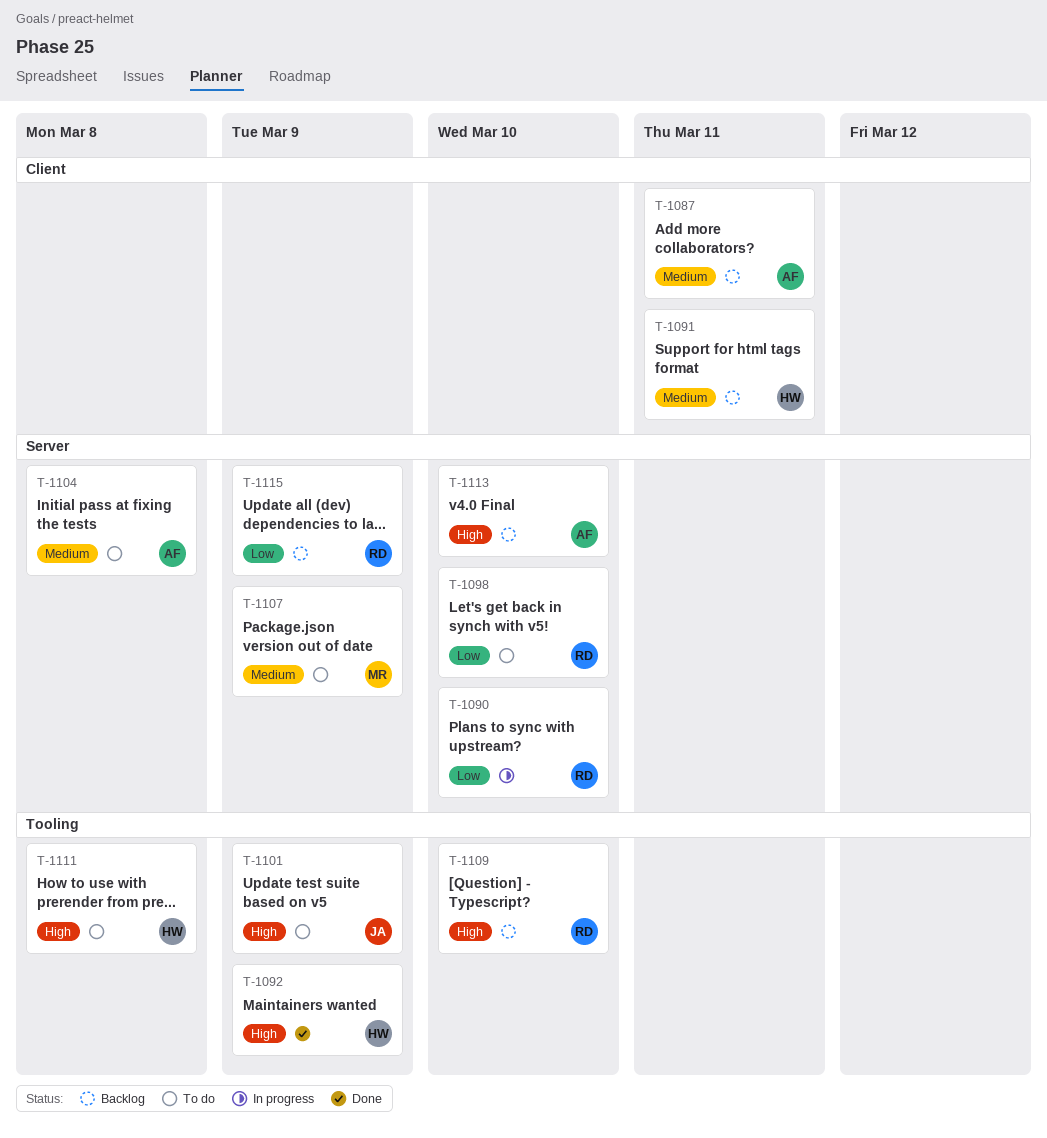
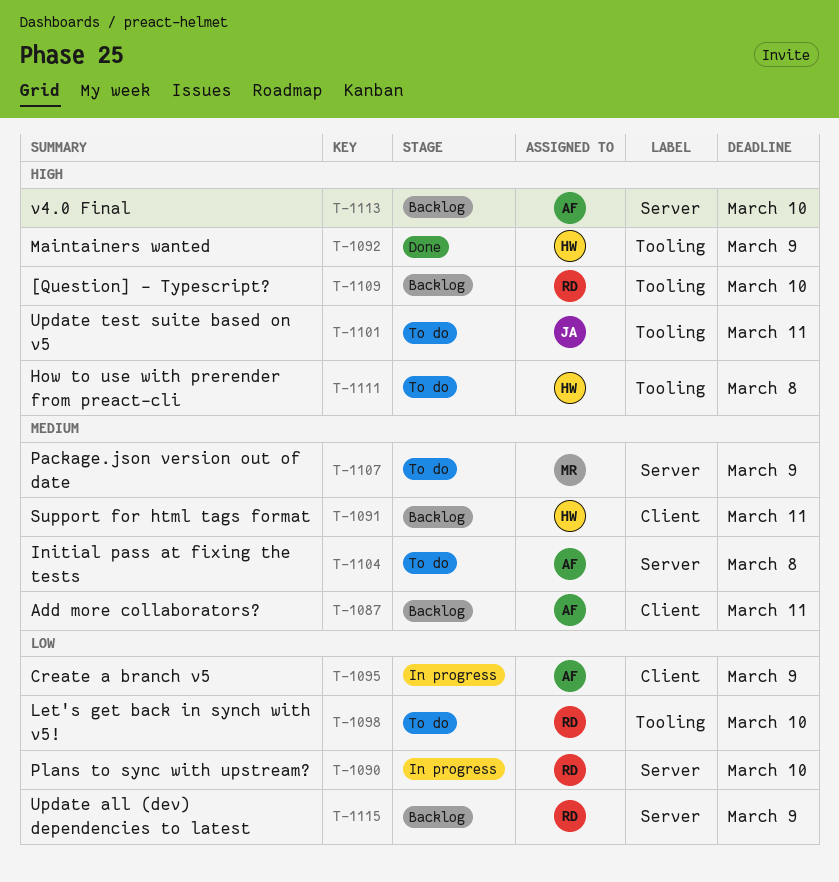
T-1095: none -> present
T-1098, label: Server -> Tooling
T-1101, due: Mar 9 -> Mar 11

